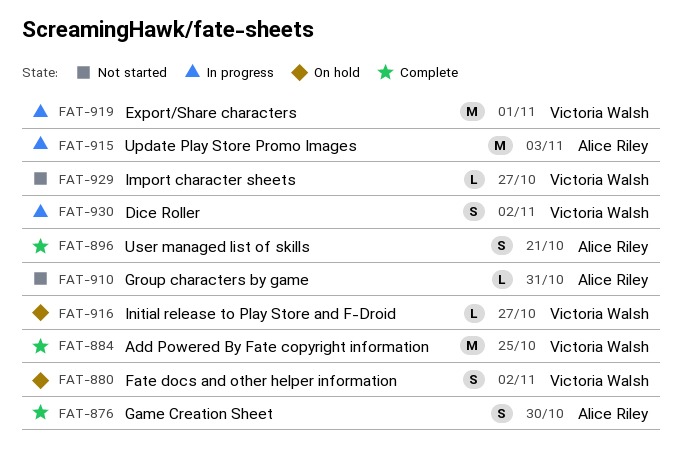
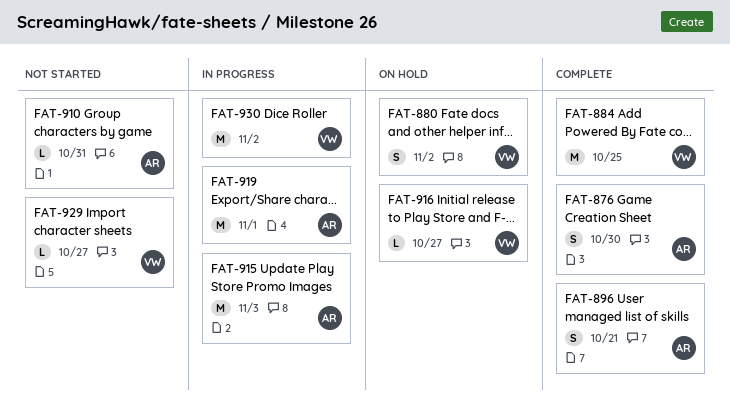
FAT-919, owner: Victoria Walsh -> Alice Riley
FAT-930, estimate: S -> M

